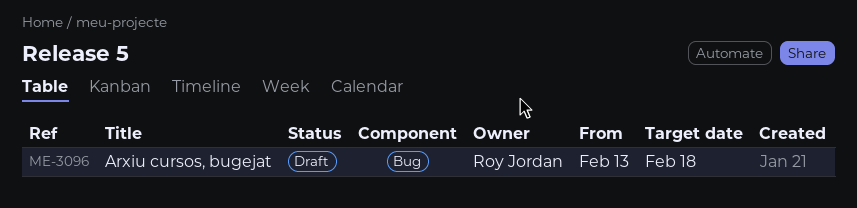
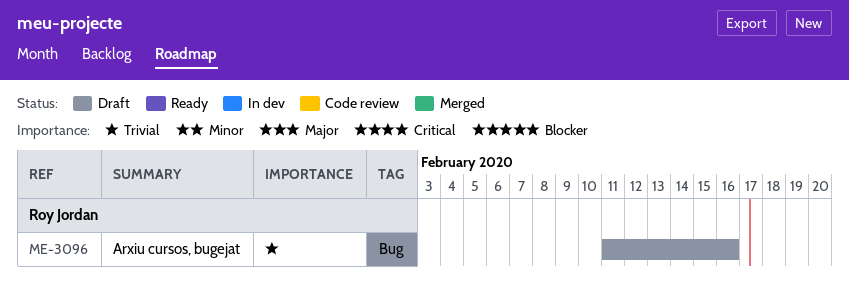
ME-3096, start: Feb 13 -> Feb 11
ME-3096, due: Feb 18 -> Feb 16

